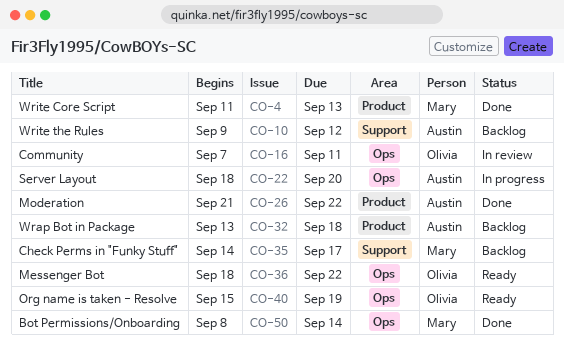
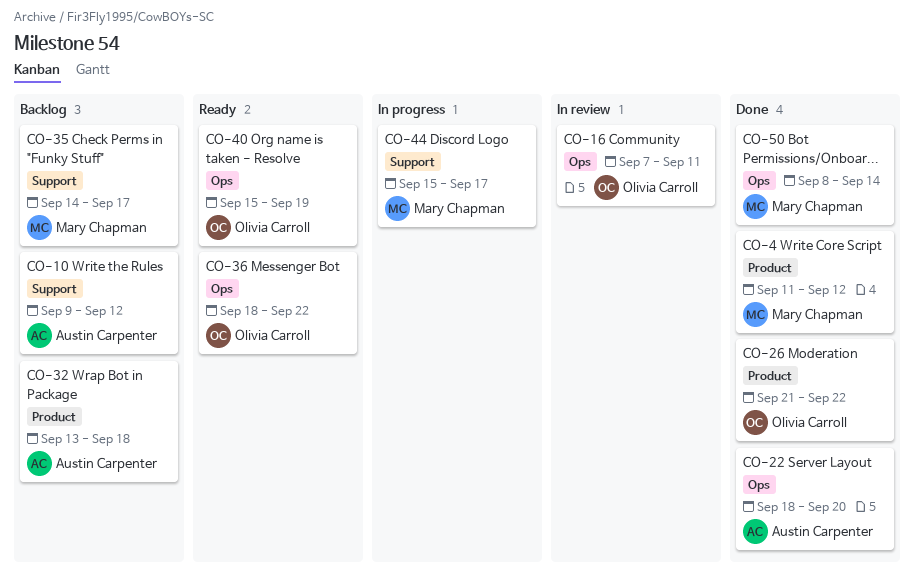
CO-4, due: Sep 13 -> Sep 12
CO-22, status: In progress -> Done
CO-26, owner: Austin Carpenter -> Olivia Carroll
CO-44: none -> present

